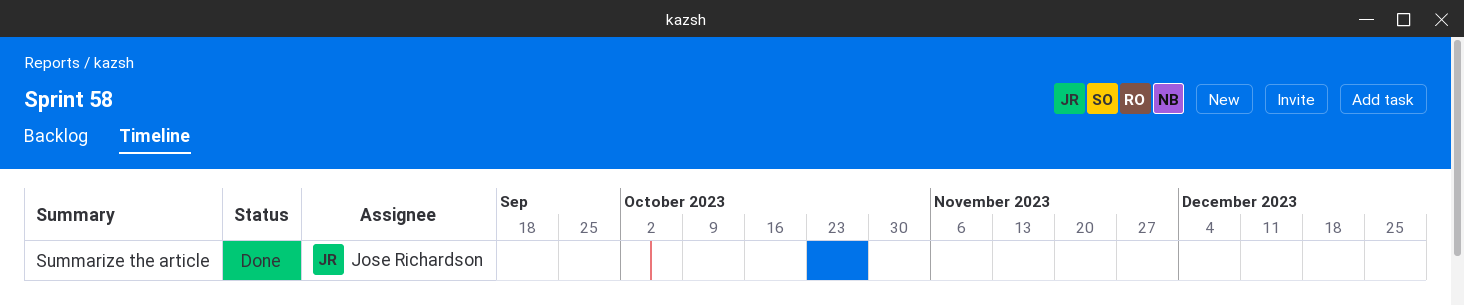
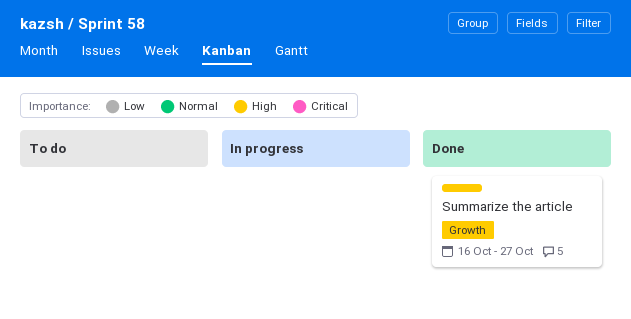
Summarize the article, start: Oct 23 -> Oct 16

